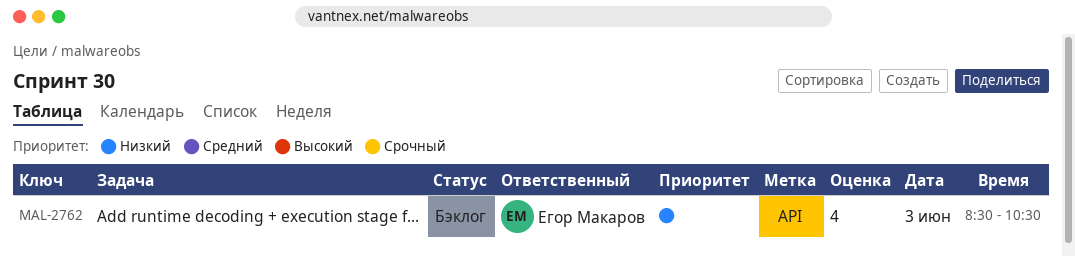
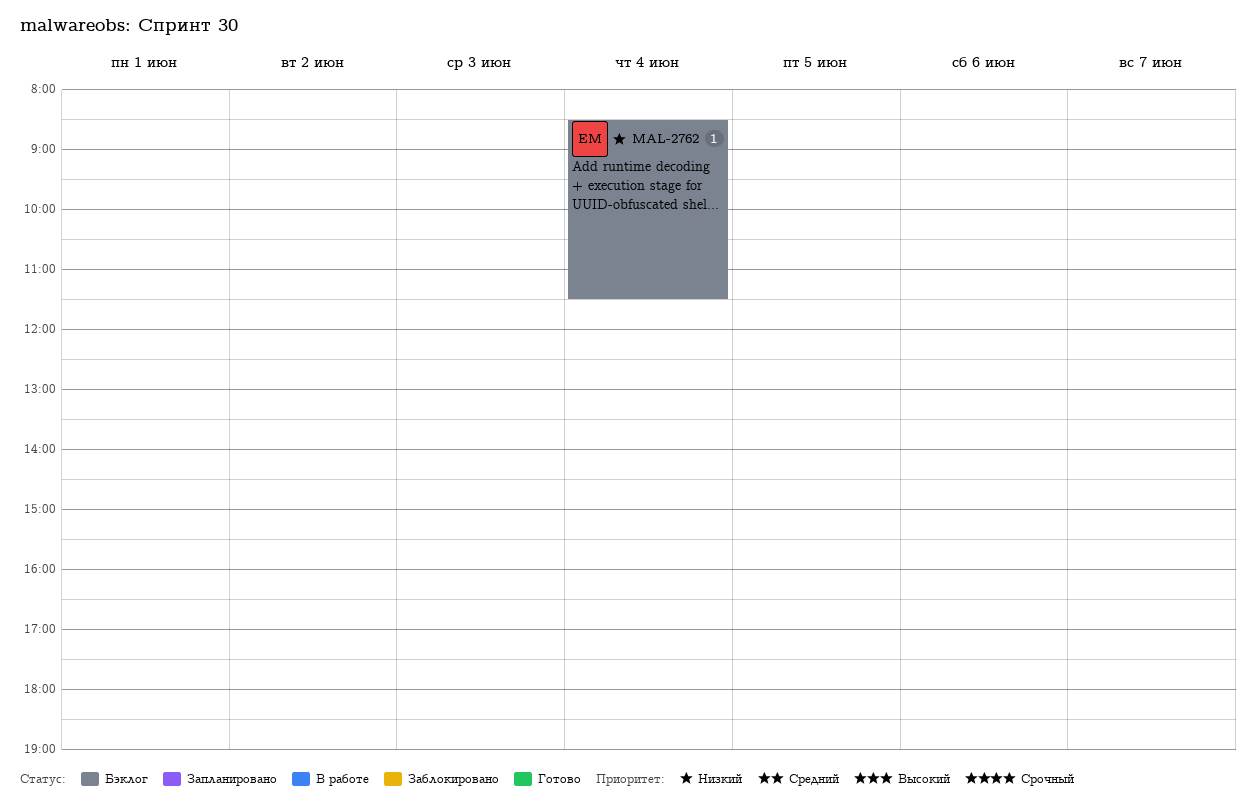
MAL-2762, estimate: 4 -> 1
MAL-2762, day: Jun 3 -> Jun 4
MAL-2762, ends: 10:30 -> 11:30

